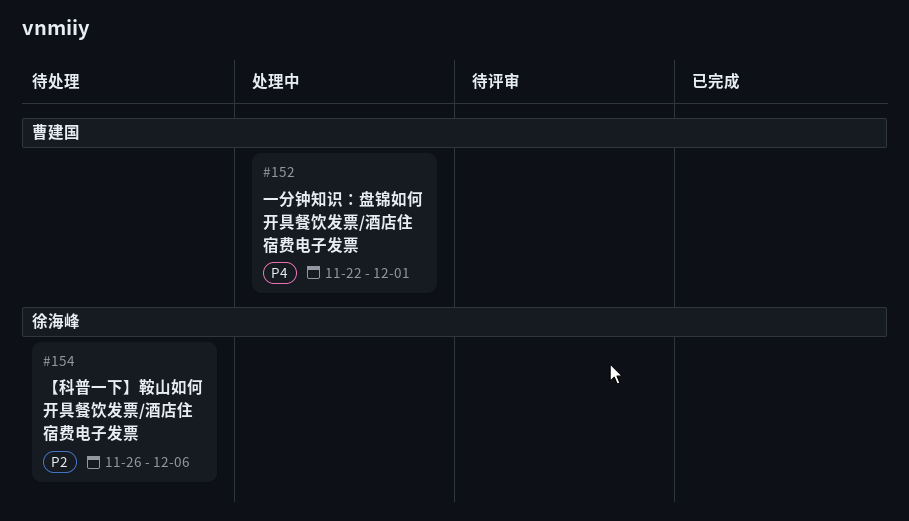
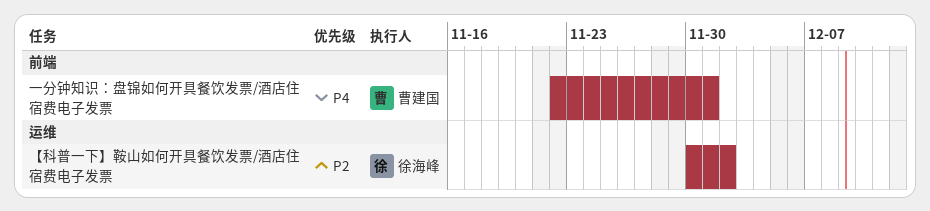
【科普一下】鞍山如何开具餐饮发票/酒店住宿费电子发票, start: Nov 26 -> Nov 30
【科普一下】鞍山如何开具餐饮发票/酒店住宿费电子发票, due: Dec 6 -> Dec 2

